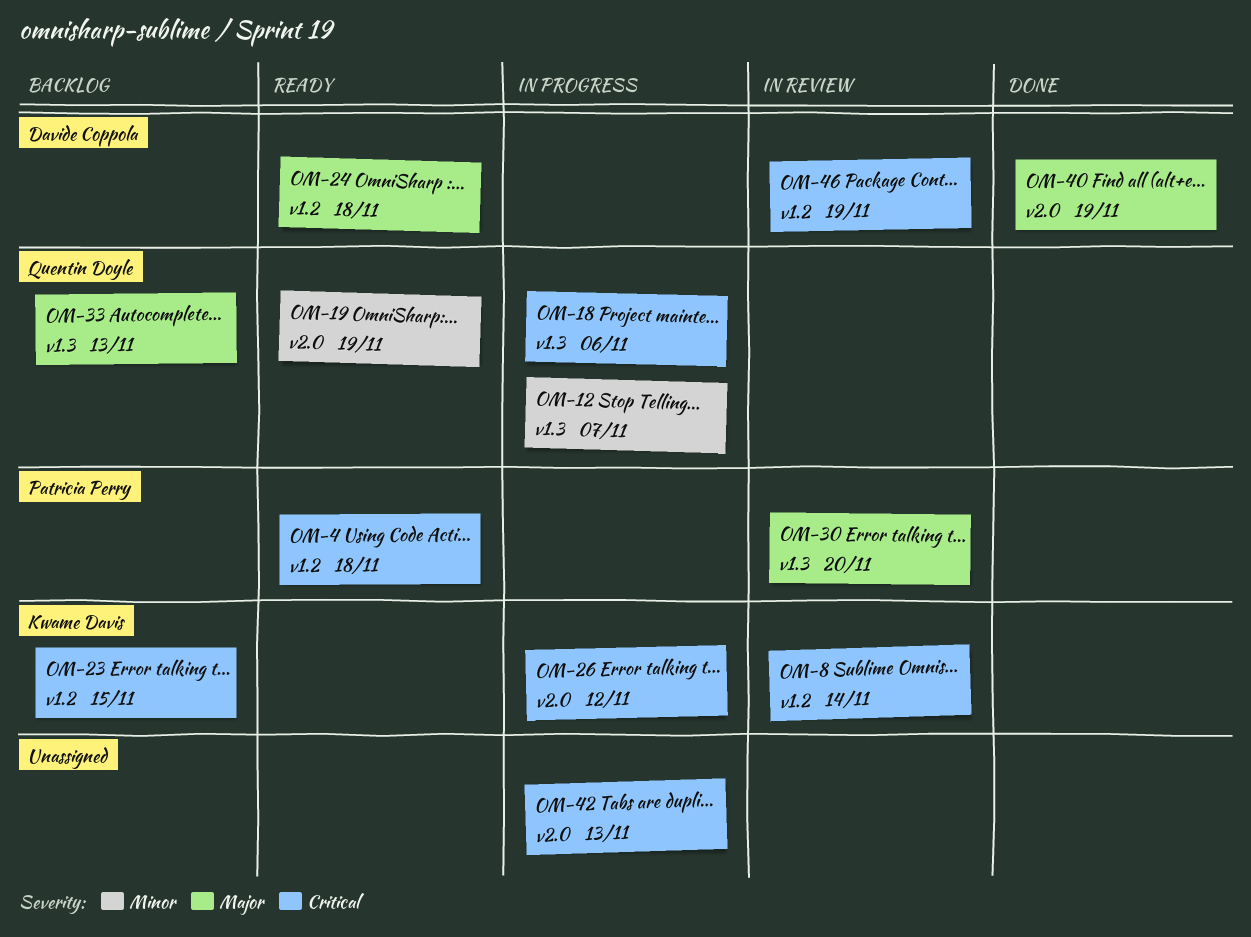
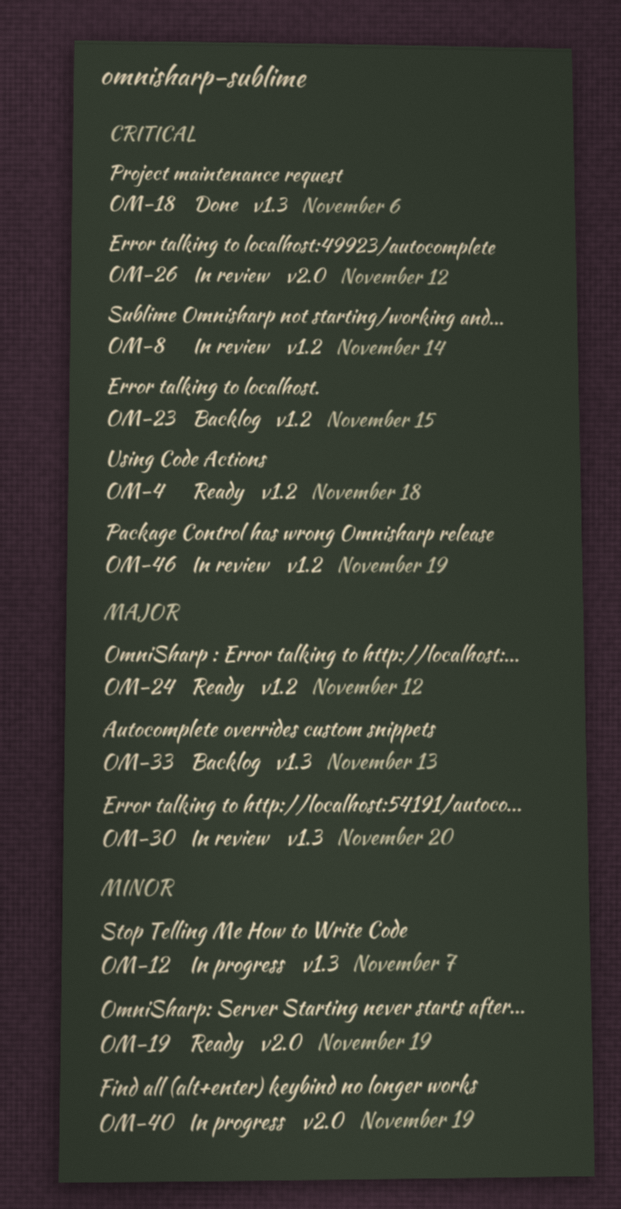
OM-18, status: In progress -> Done
OM-24, due: Nov 18 -> Nov 12
OM-26, status: In progress -> In review
OM-40, status: Done -> In progress
OM-40, priority: Major -> Minor
OM-42: present -> none

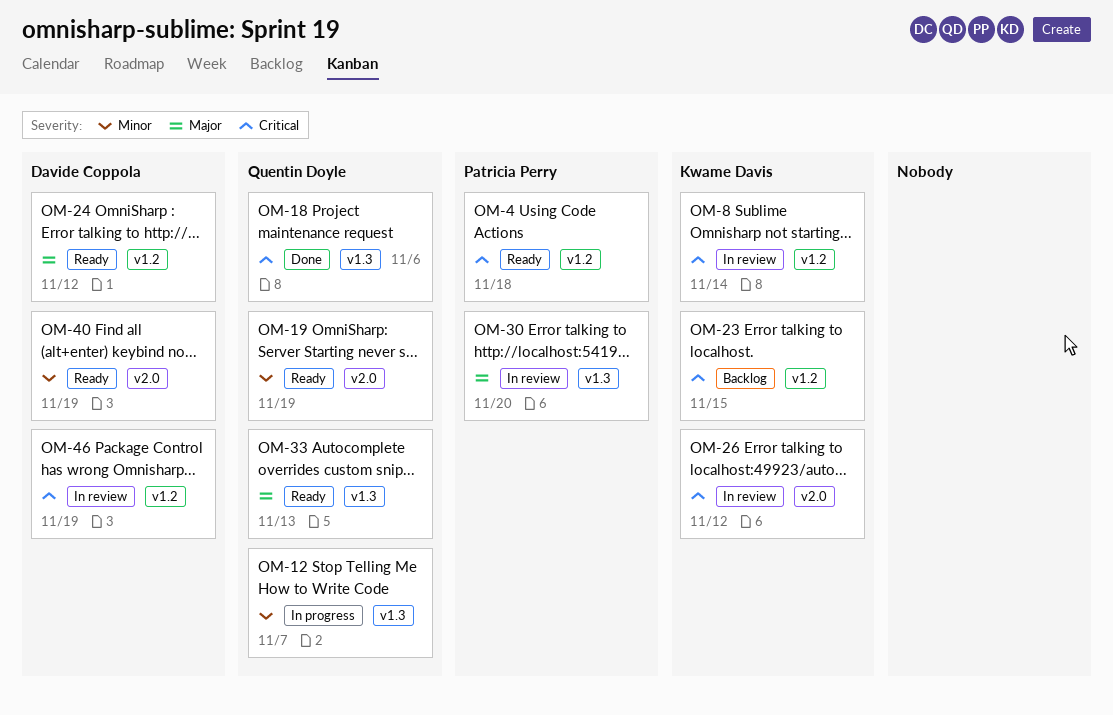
OM-33, status: Backlog -> Ready
OM-40, status: In progress -> Ready

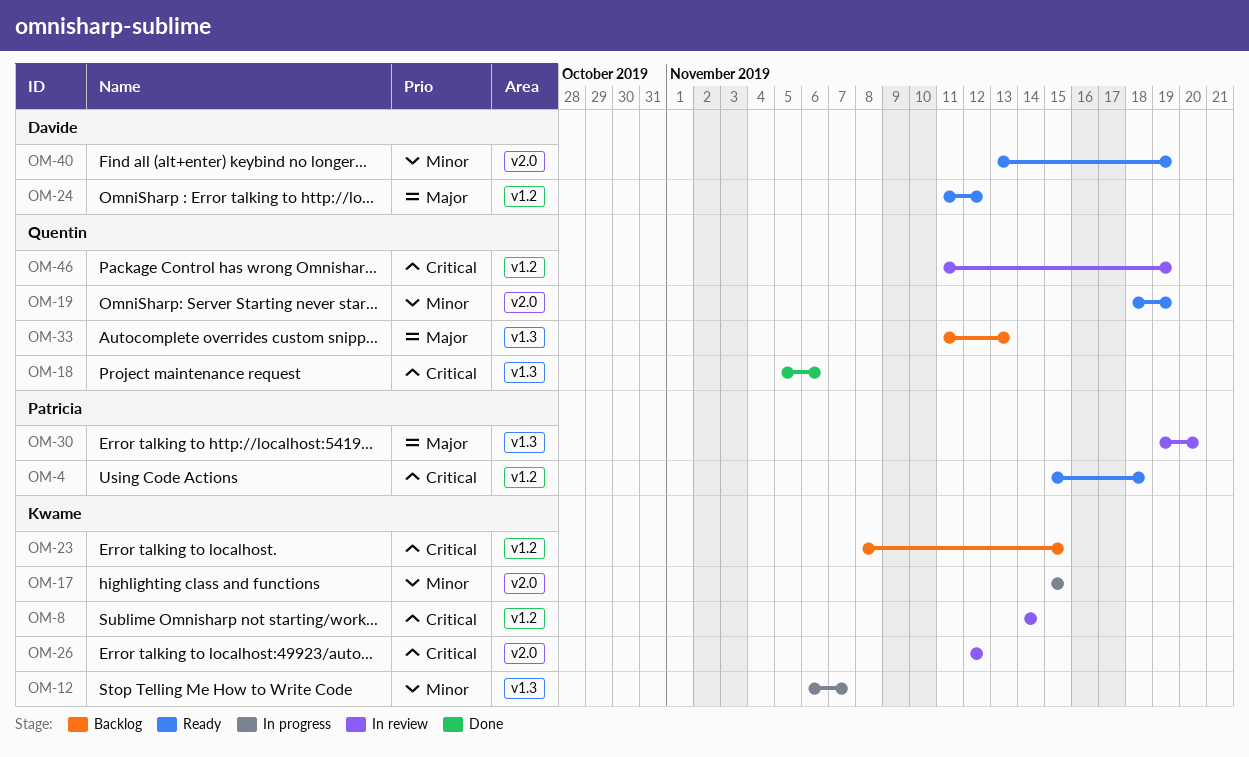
OM-12, owner: Quentin Doyle -> Kwame Davis
OM-17: none -> present
OM-33, status: Ready -> Backlog
OM-46, owner: Davide Coppola -> Quentin Doyle

